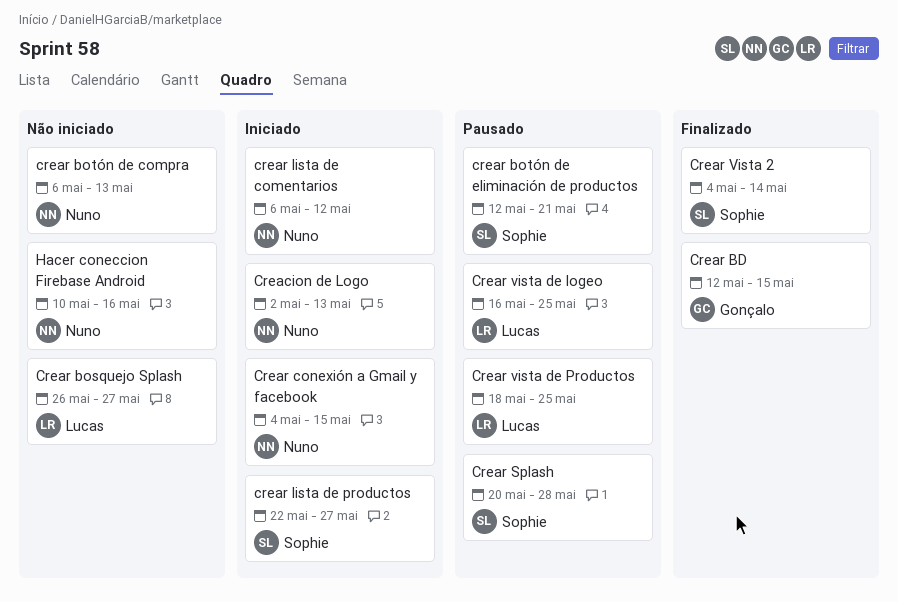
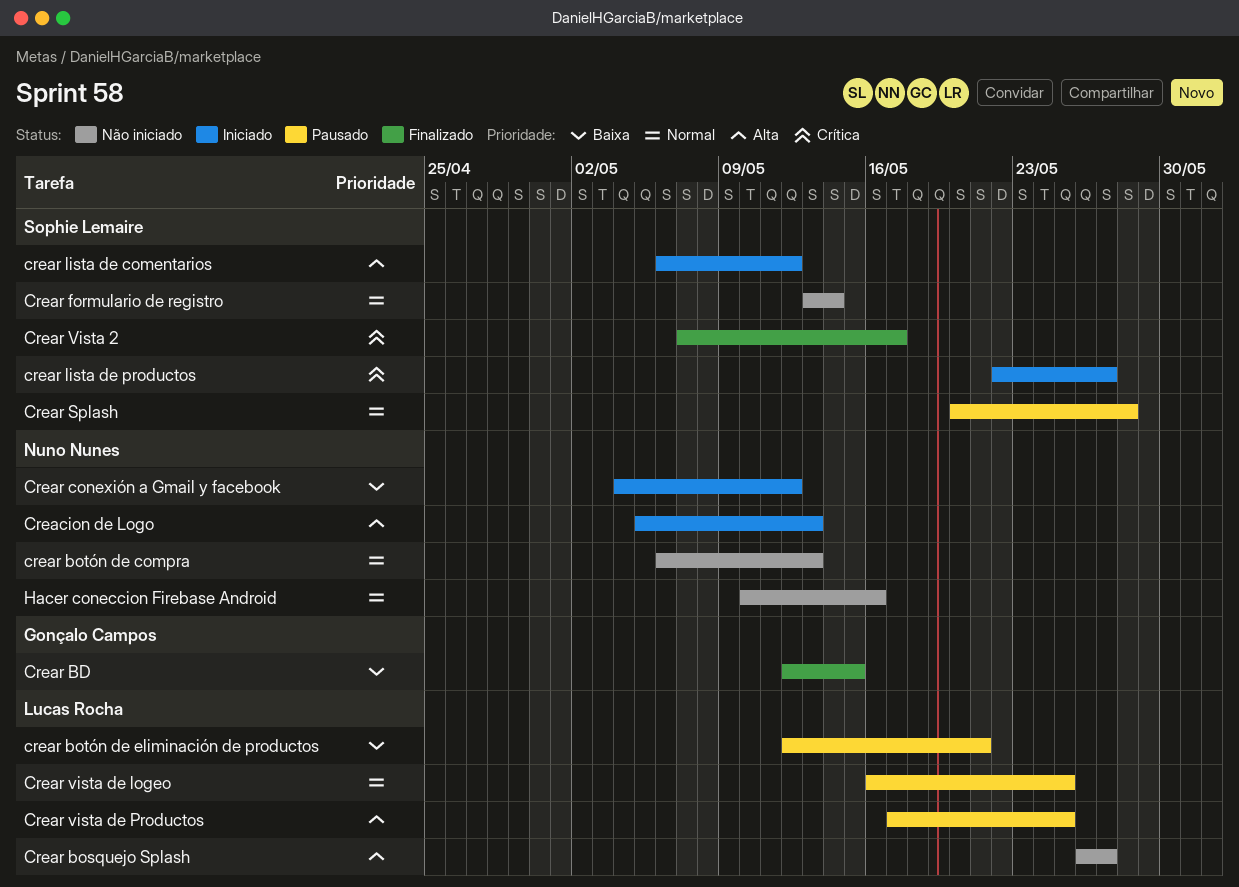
Creacion de Logo, start: May 2 -> May 5
crear botón de eliminación de productos, owner: Sophie Lemaire -> Lucas Rocha
Crear conexión a Gmail y facebook, due: May 15 -> May 12
Crear formulario de registro: none -> present
crear lista de comentarios, owner: Nuno Nunes -> Sophie Lemaire
Crear Vista 2, start: May 4 -> May 7
Crear Vista 2, due: May 14 -> May 17
Crear vista de Productos, start: May 18 -> May 17

